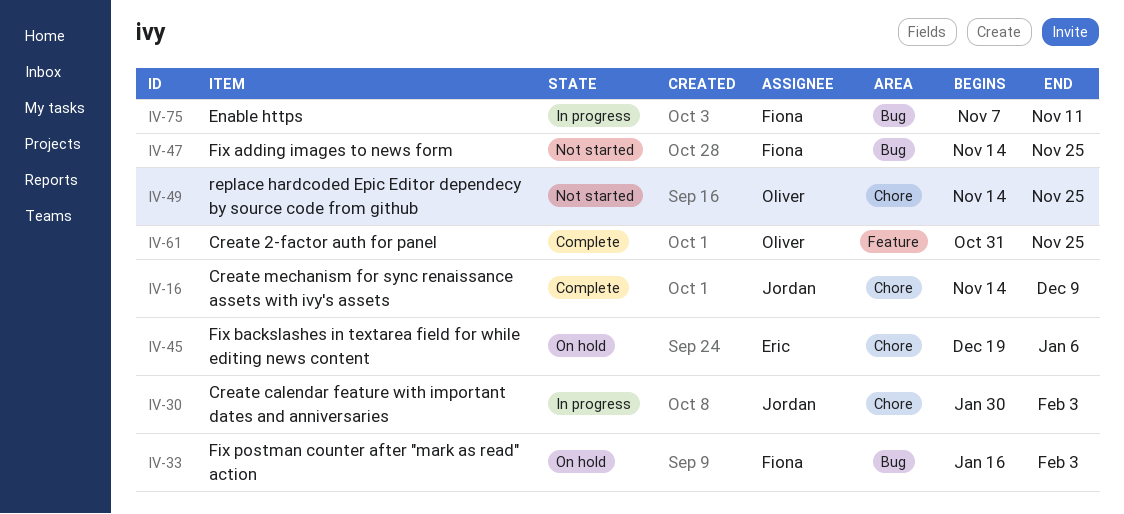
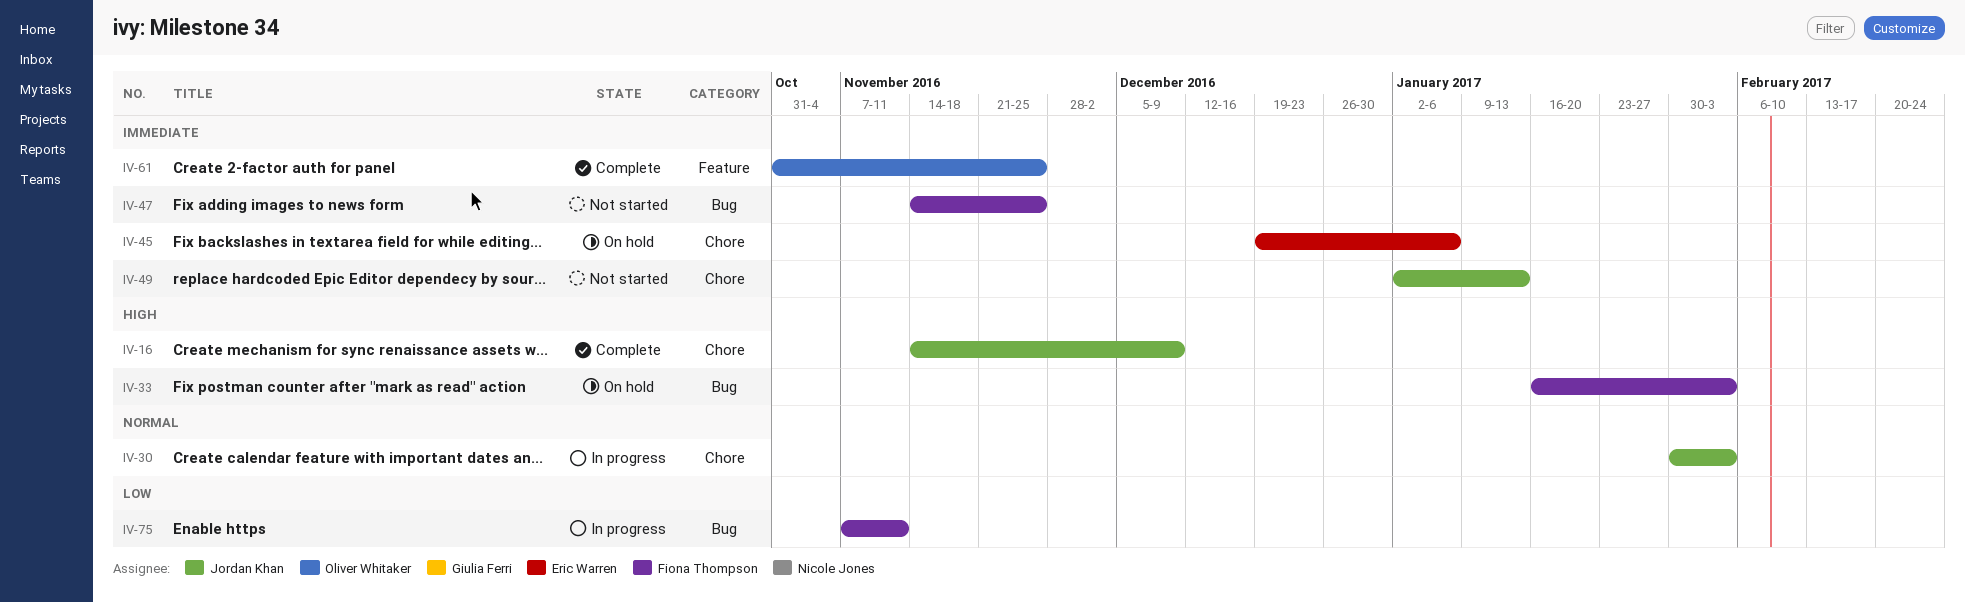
IV-49, owner: Oliver Whitaker -> Jordan Khan
IV-49, start: Nov 14 -> Jan 2
IV-49, due: Nov 25 -> Jan 13

